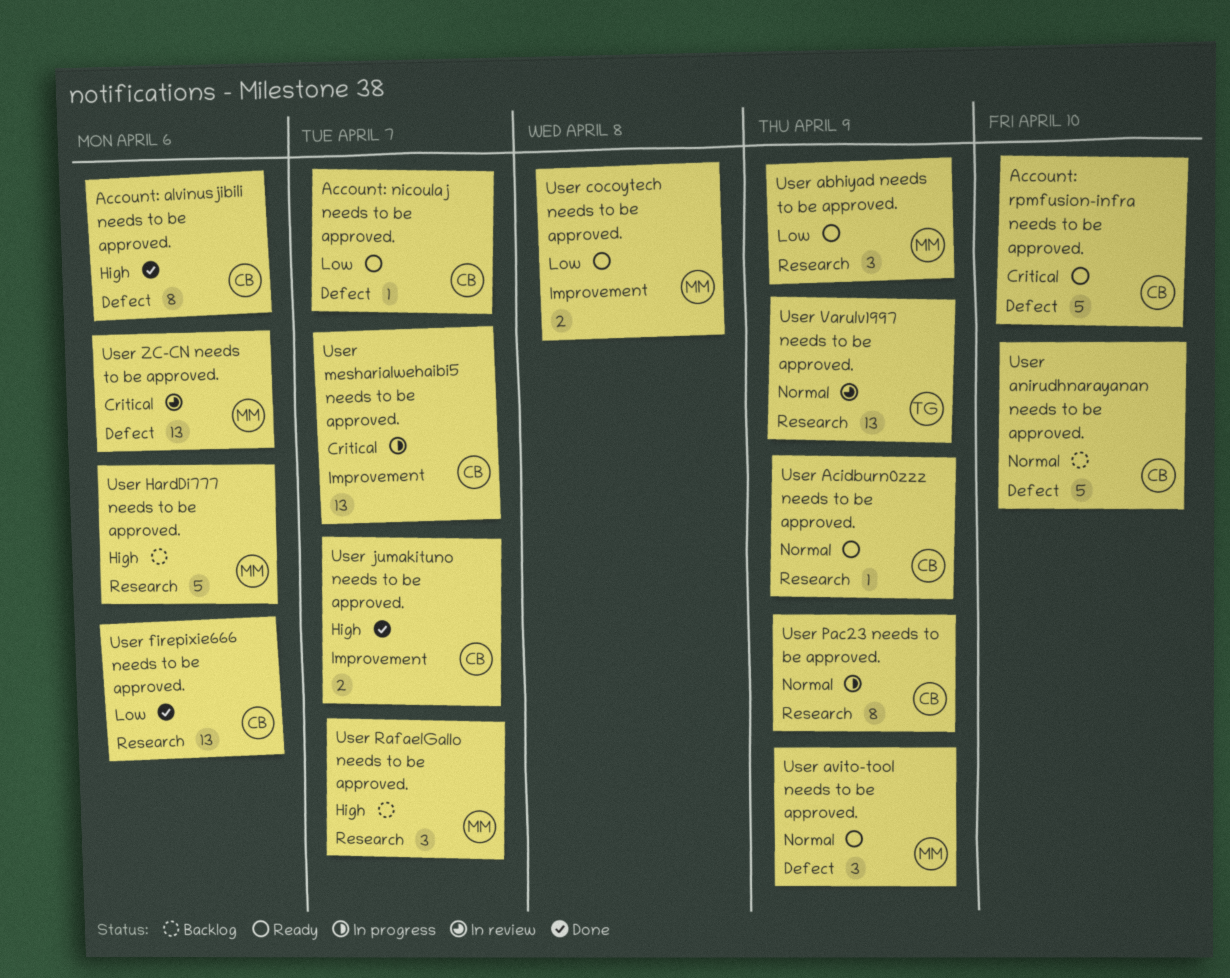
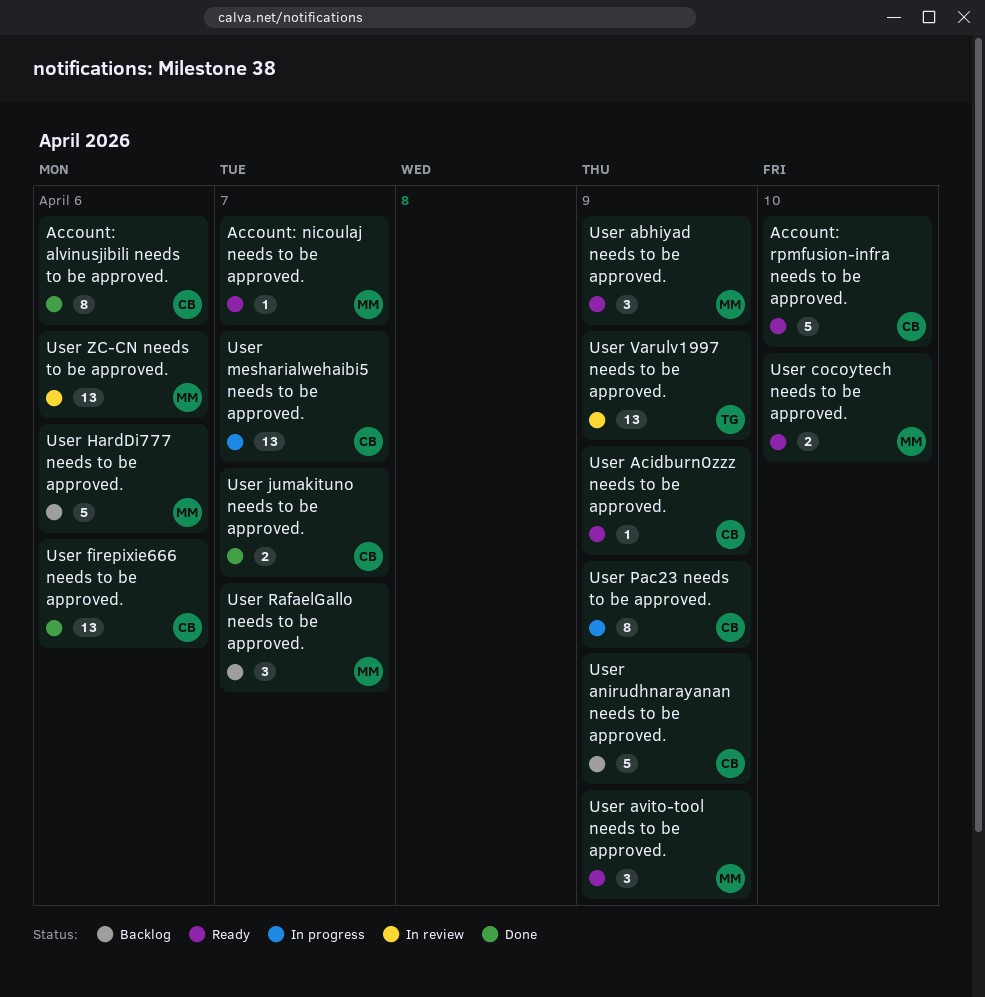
Account: nicoulaj needs to be approved., owner: CB -> MM
User anirudhnarayanan needs to be approved., due: Apr 10 -> Apr 9
User cocoytech needs to be approved., due: Apr 8 -> Apr 10

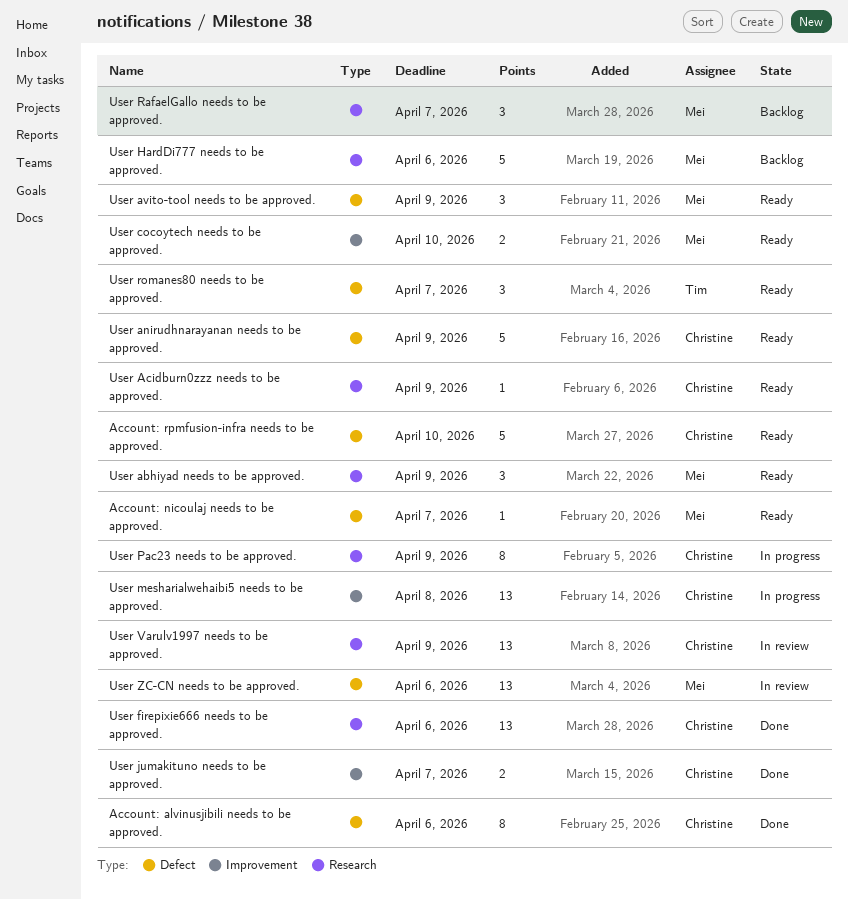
User anirudhnarayanan needs to be approved., status: Backlog -> Ready
User mesharialwehaibi5 needs to be approved., due: Apr 7 -> Apr 8
User romanes80 needs to be approved.: none -> present
User Varulv1997 needs to be approved., owner: Tim -> Christine

